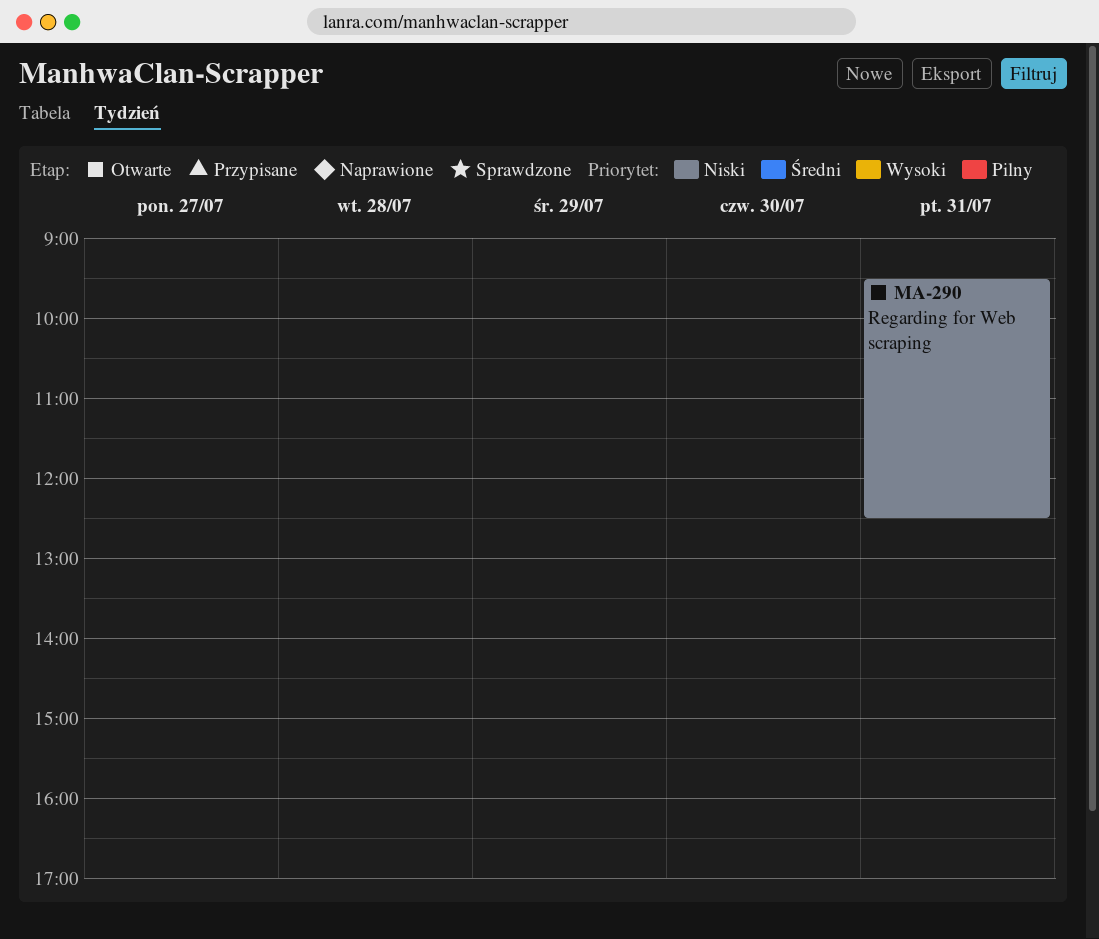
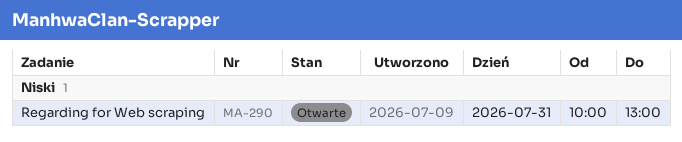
MA-290, begins: 09:30 -> 10:00
MA-290, ends: 12:30 -> 13:00

